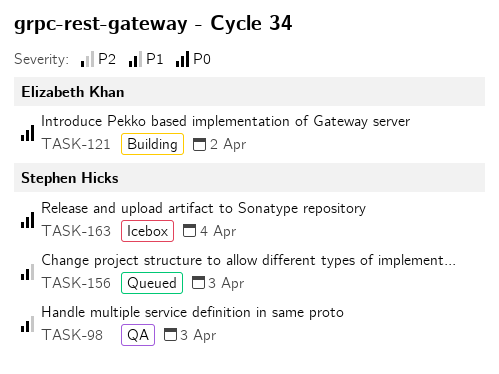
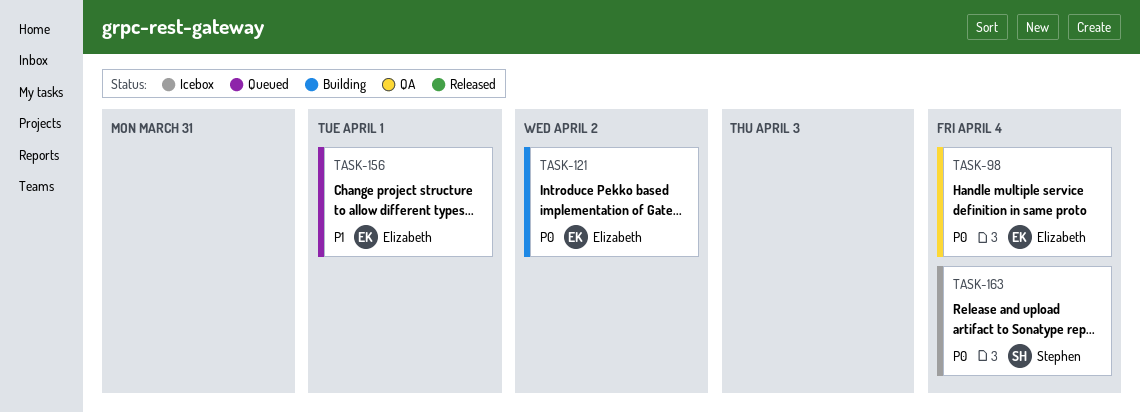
TASK-98, owner: Stephen Hicks -> Elizabeth Khan
TASK-98, priority: P1 -> P0
TASK-98, due: Apr 3 -> Apr 4
TASK-156, owner: Stephen Hicks -> Elizabeth Khan
TASK-156, due: Apr 3 -> Apr 1

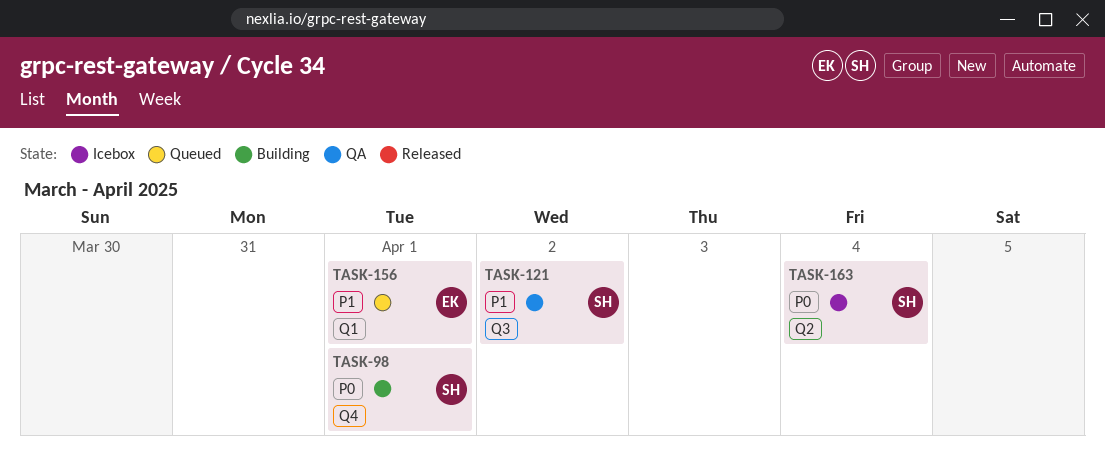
TASK-98, status: QA -> Building
TASK-98, owner: Elizabeth -> Stephen
TASK-98, due: Apr 4 -> Apr 1
TASK-121, status: Building -> QA
TASK-121, owner: Elizabeth -> Stephen
TASK-121, priority: P0 -> P1

